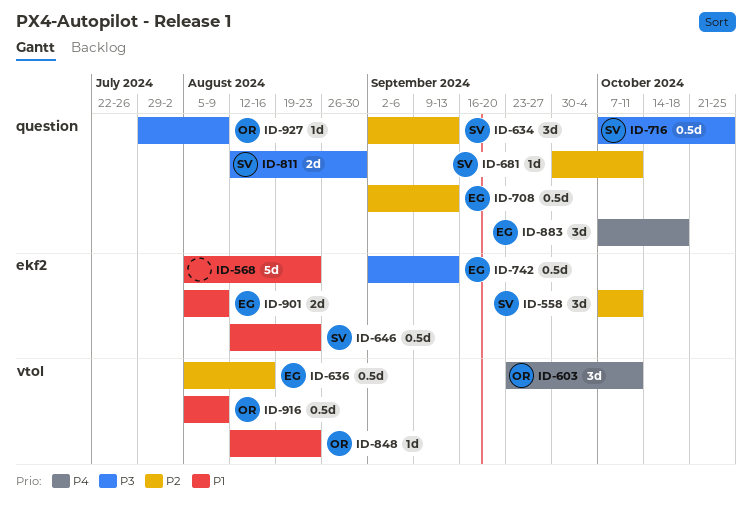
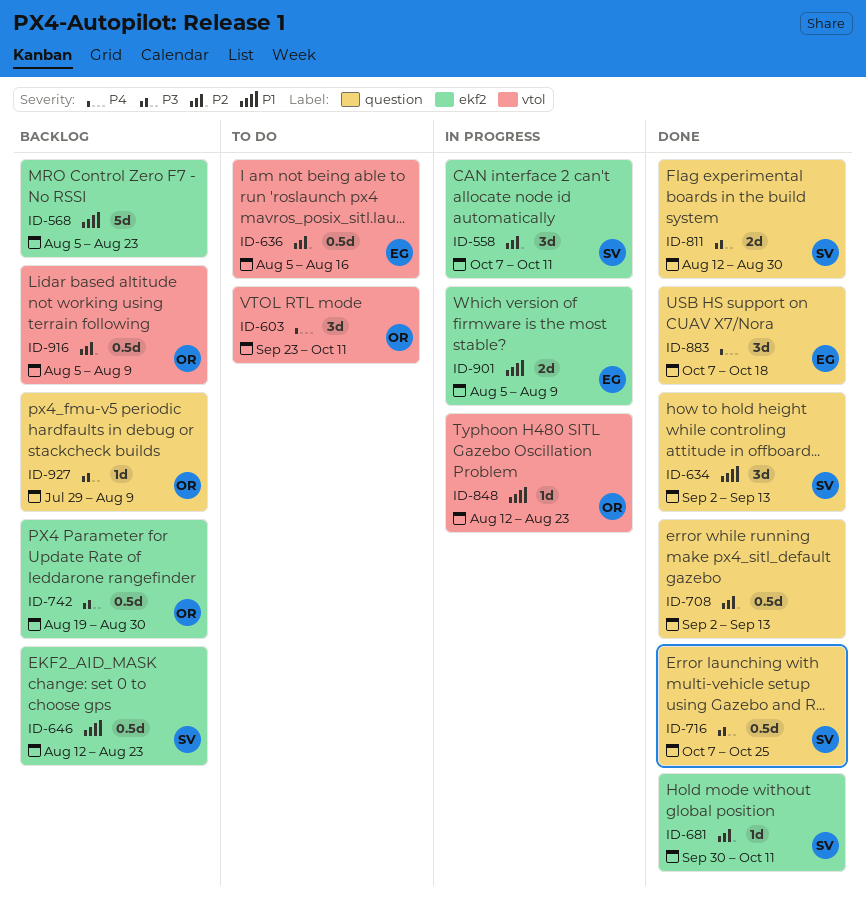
ID-634, priority: P2 -> P1
ID-681, label: question -> ekf2
ID-708, owner: EG -> none
ID-742, owner: EG -> OR
ID-742, start: Sep 2 -> Aug 19
ID-742, due: Sep 13 -> Aug 30
ID-916, priority: P1 -> P2

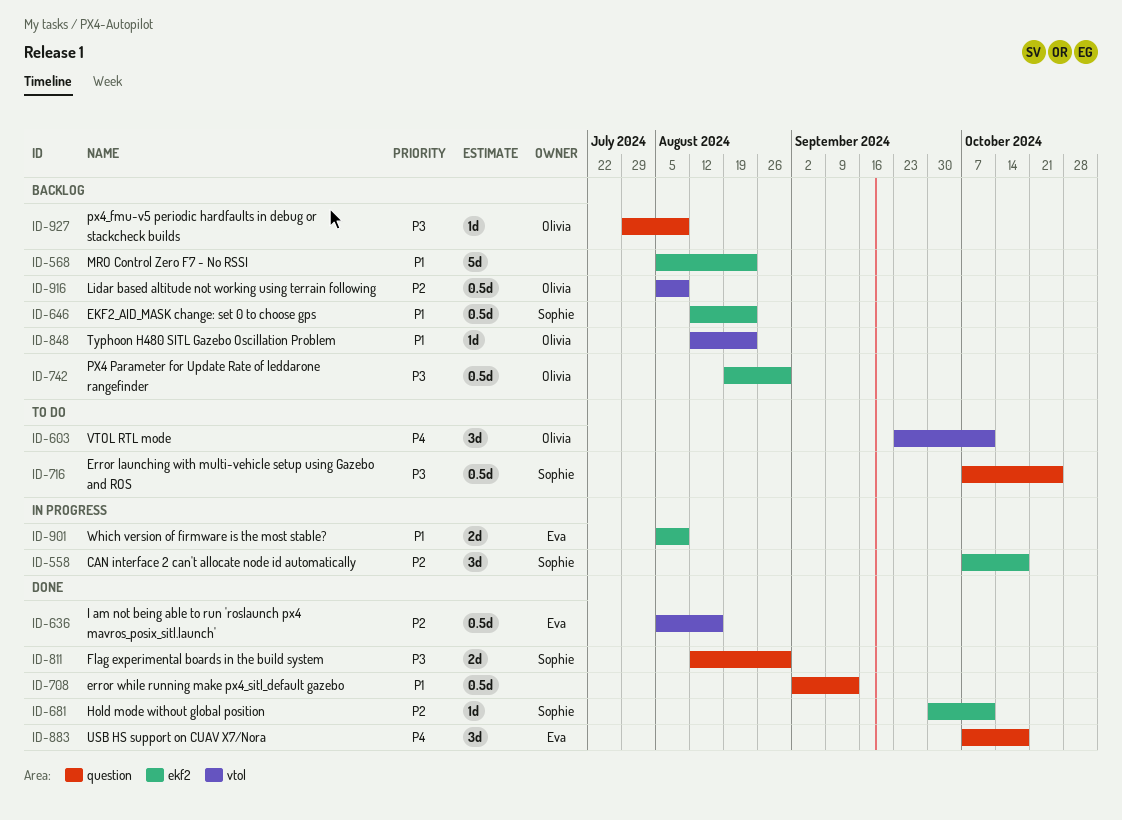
ID-558, due: Oct 11 -> Oct 18
ID-634: present -> none
ID-636, status: To do -> Done
ID-708, priority: P2 -> P1
ID-716, status: Done -> To do
ID-848, status: In progress -> Backlog

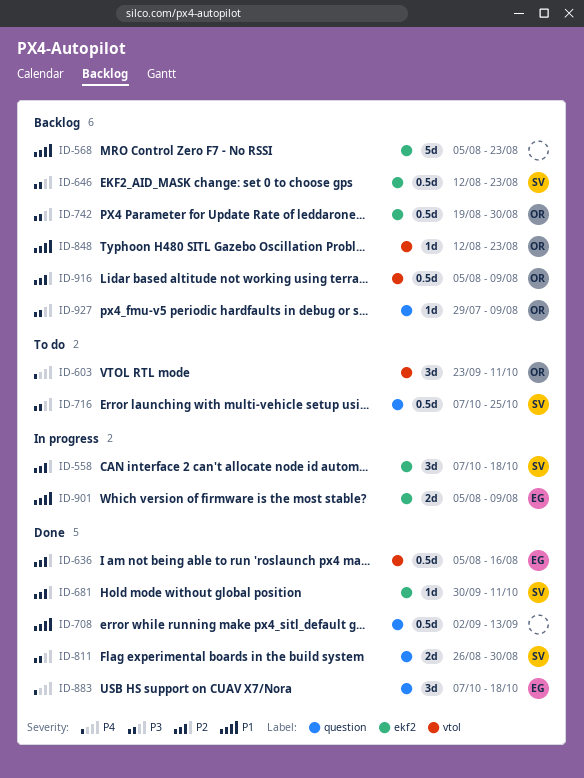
ID-646, priority: P1 -> P3
ID-811, start: Aug 12 -> Aug 26

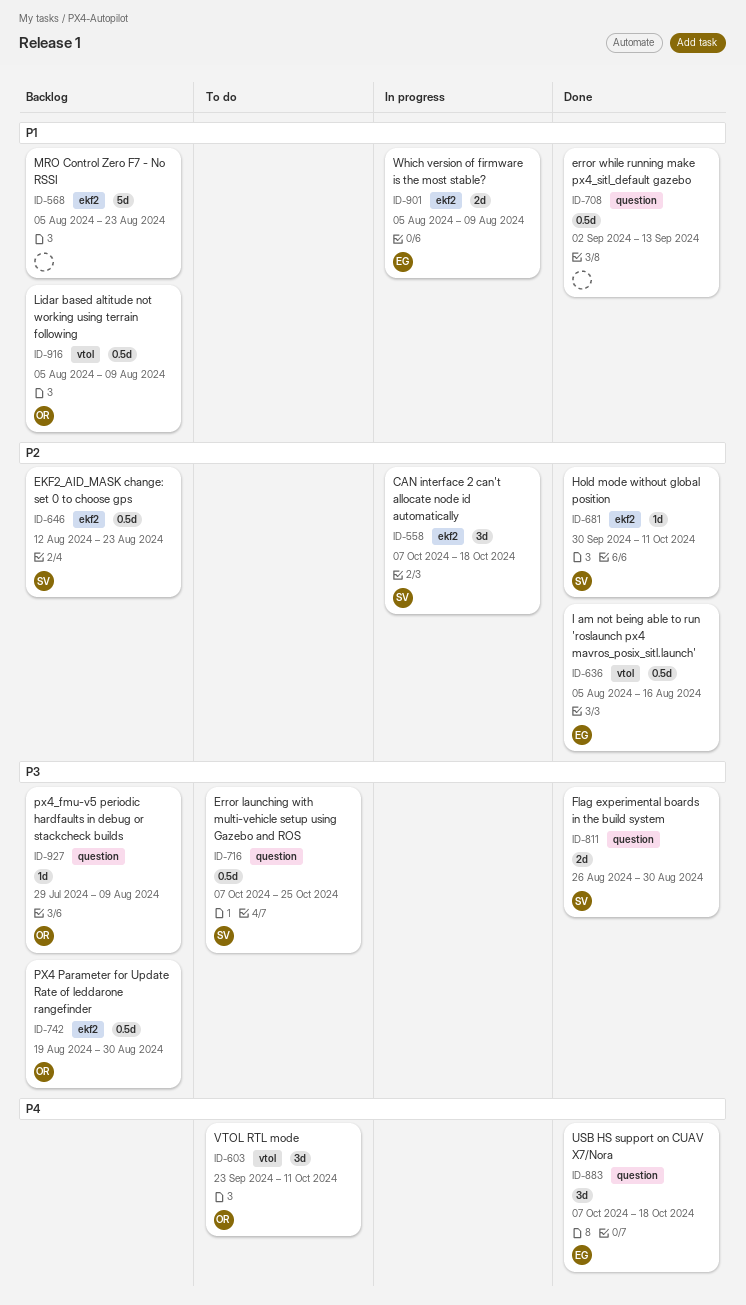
ID-646, priority: P3 -> P2
ID-848: present -> none
ID-916, priority: P2 -> P1

